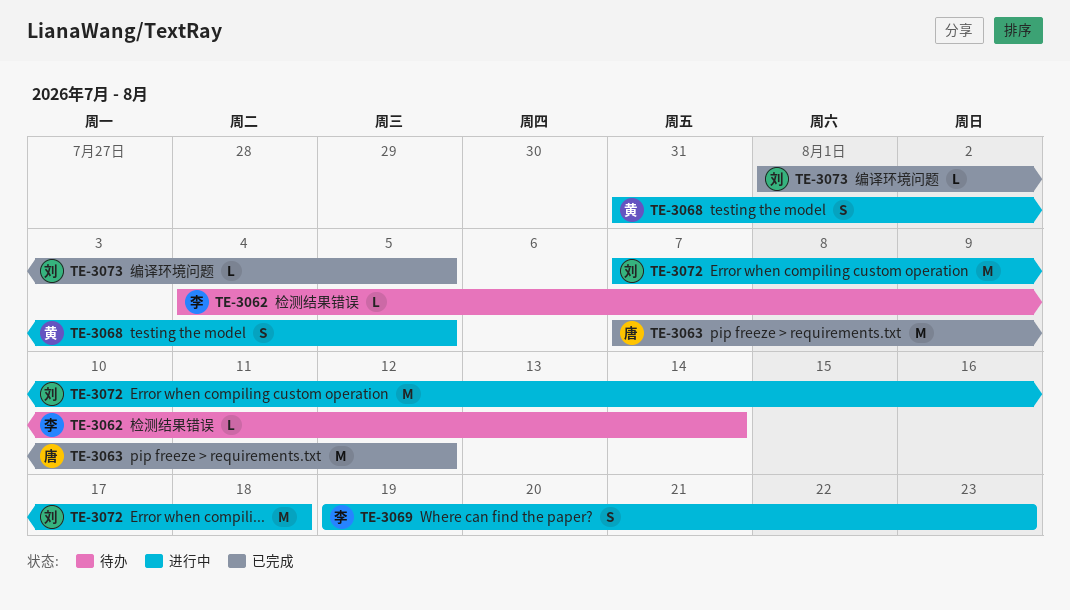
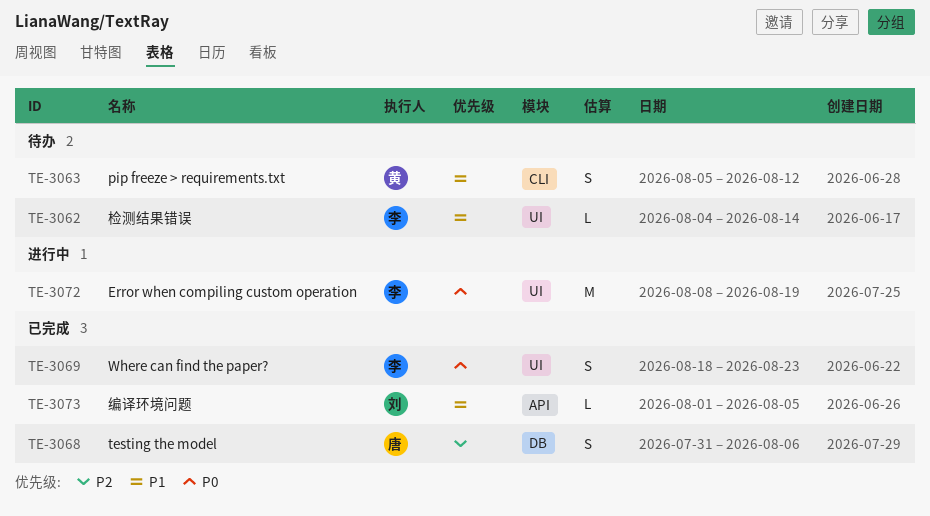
TE-3063, status: 已完成 -> 待办
TE-3063, owner: 唐 -> 黄
TE-3063, estimate: M -> S
TE-3063, start: Aug 7 -> Aug 5
TE-3068, status: 进行中 -> 已完成
TE-3068, owner: 黄 -> 唐
TE-3068, due: Aug 5 -> Aug 6
TE-3069, status: 进行中 -> 已完成
TE-3069, start: Aug 19 -> Aug 18
TE-3072, owner: 刘 -> 李
TE-3072, start: Aug 7 -> Aug 8
TE-3072, due: Aug 18 -> Aug 19

